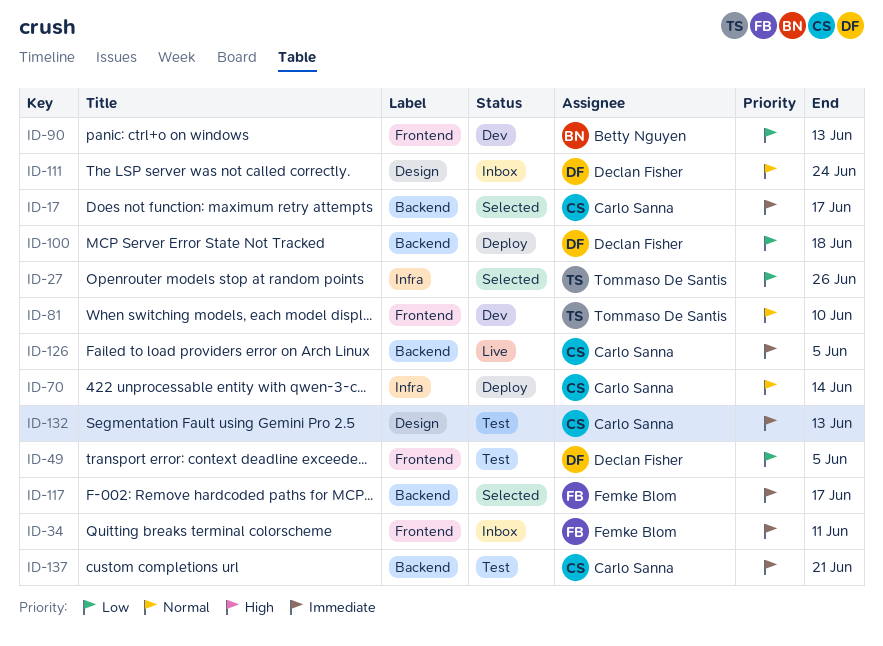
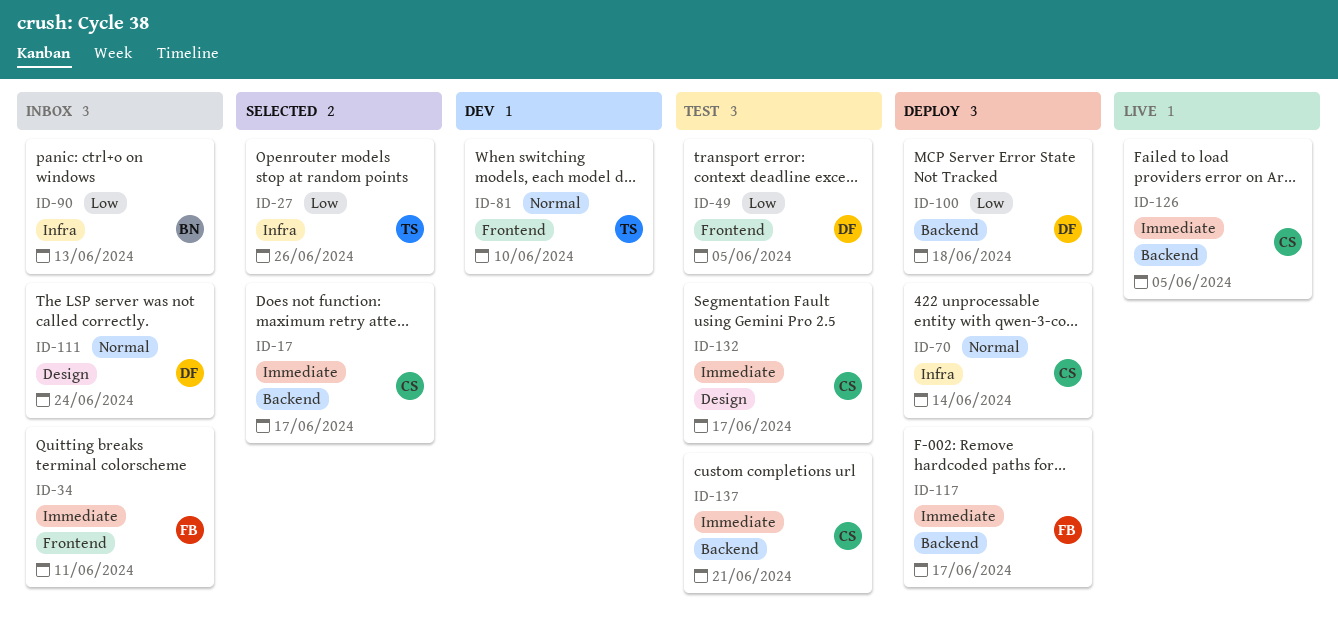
ID-90, status: Dev -> Inbox
ID-90, label: Frontend -> Infra
ID-117, status: Selected -> Deploy
ID-132, due: Jun 13 -> Jun 17

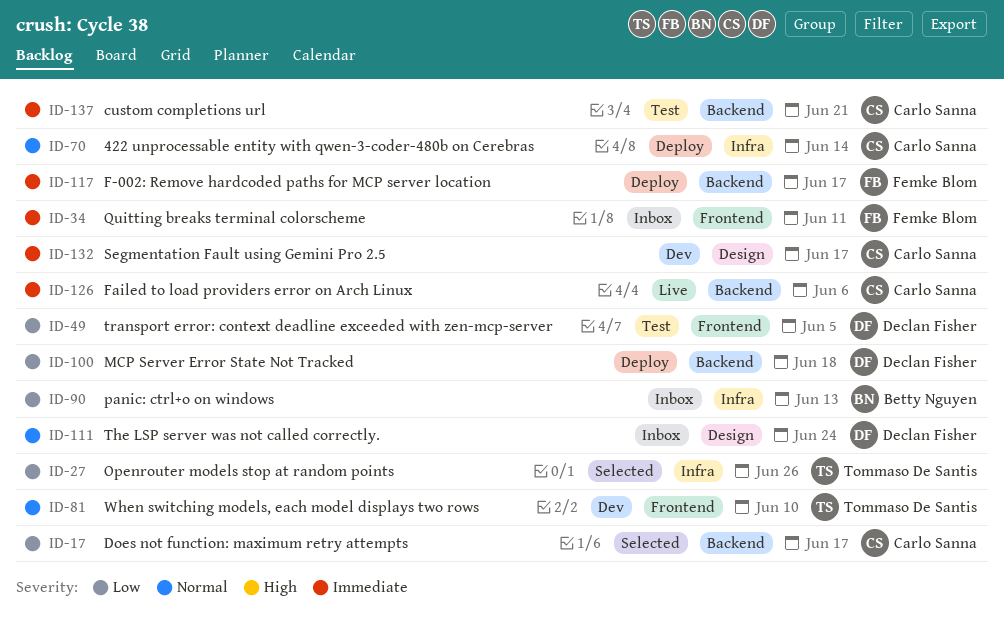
ID-17, priority: Immediate -> Low
ID-126, due: Jun 5 -> Jun 6
ID-132, status: Test -> Dev

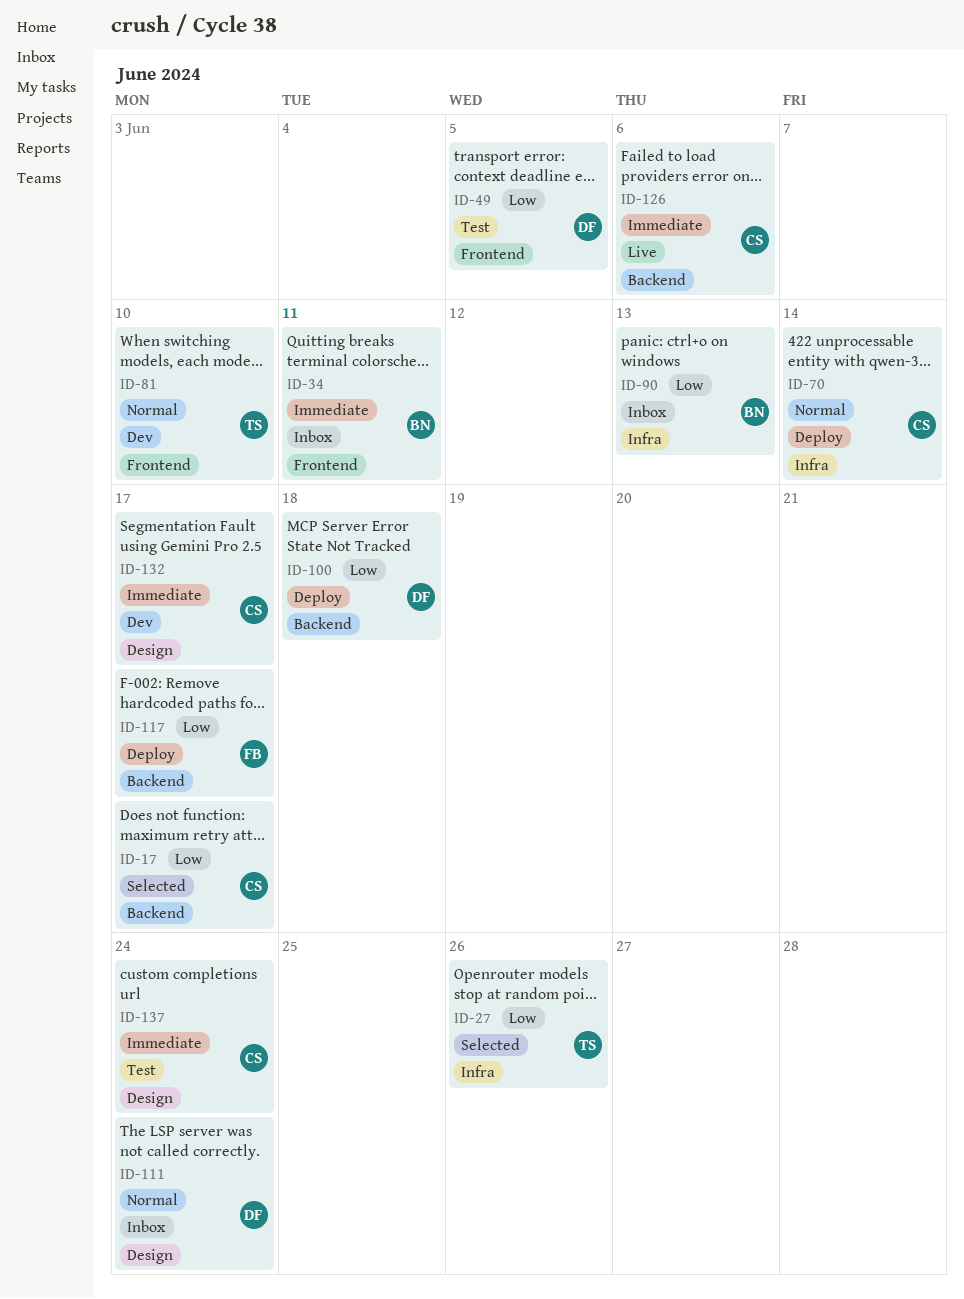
ID-34, owner: Femke Blom -> Betty Nguyen
ID-117, priority: Immediate -> Low
ID-137, label: Backend -> Design
ID-137, due: Jun 21 -> Jun 24

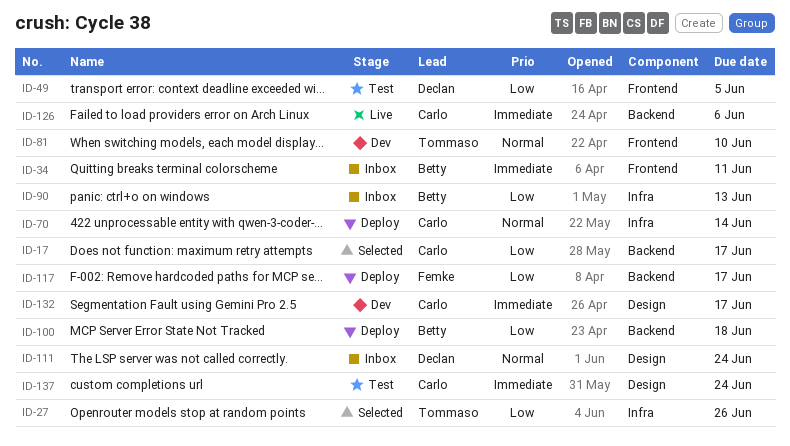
ID-100, owner: Declan -> Betty

